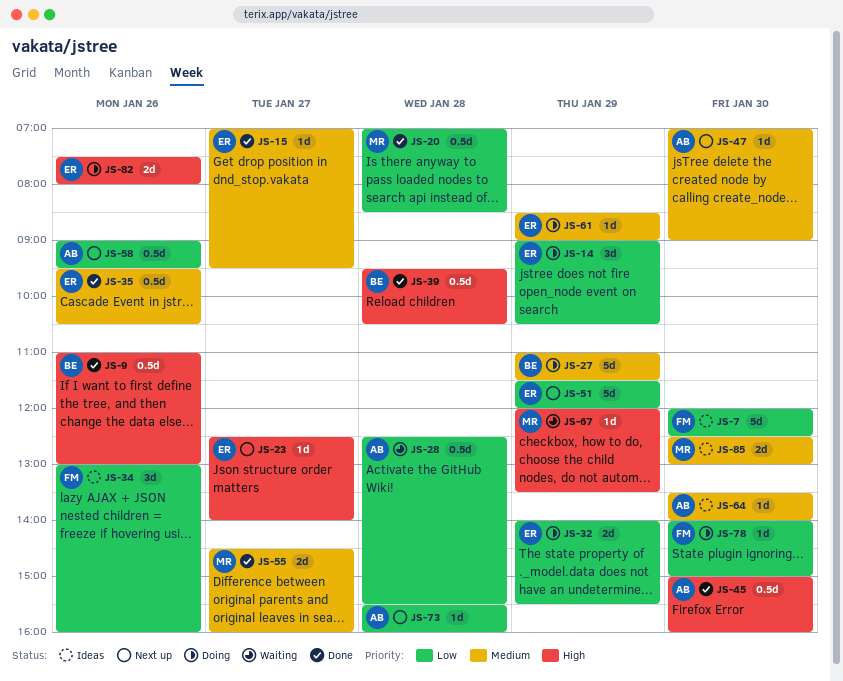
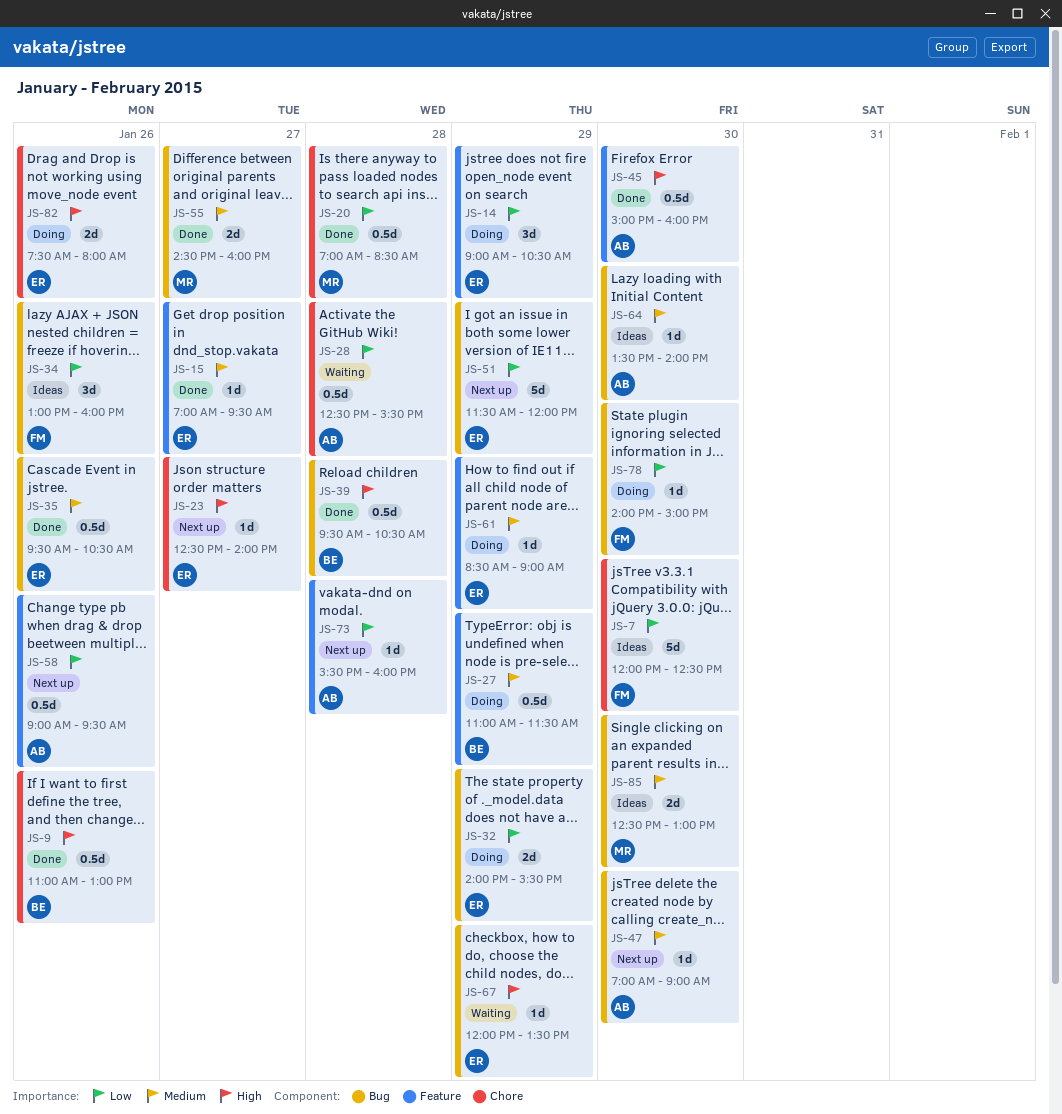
JS-27, estimate: 5d -> 0.5d
JS-67, owner: MR -> ER

